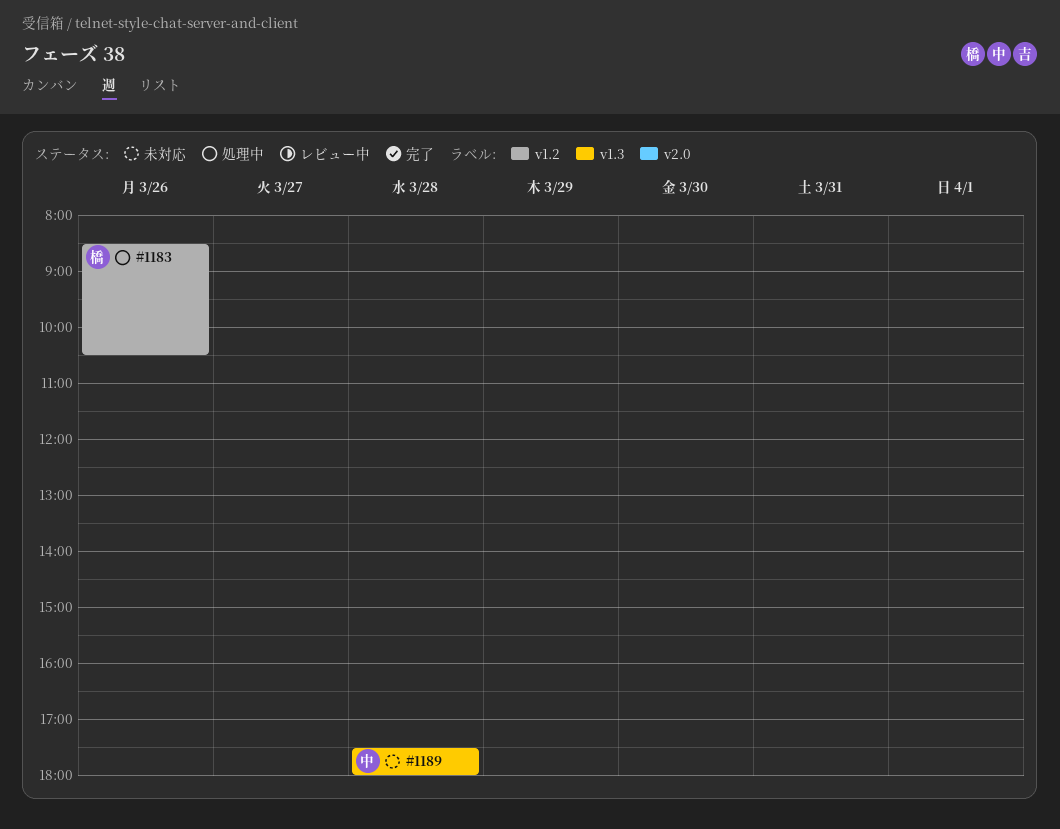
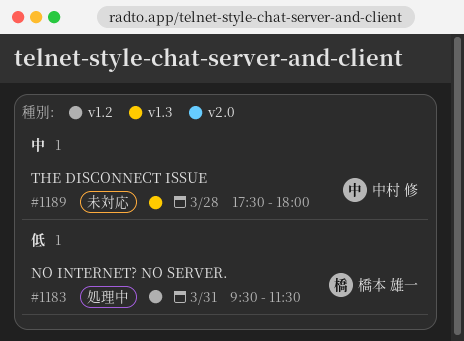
#1183, day: Mar 26 -> Mar 31
#1183, begins: 08:30 -> 09:30
#1183, ends: 10:30 -> 11:30

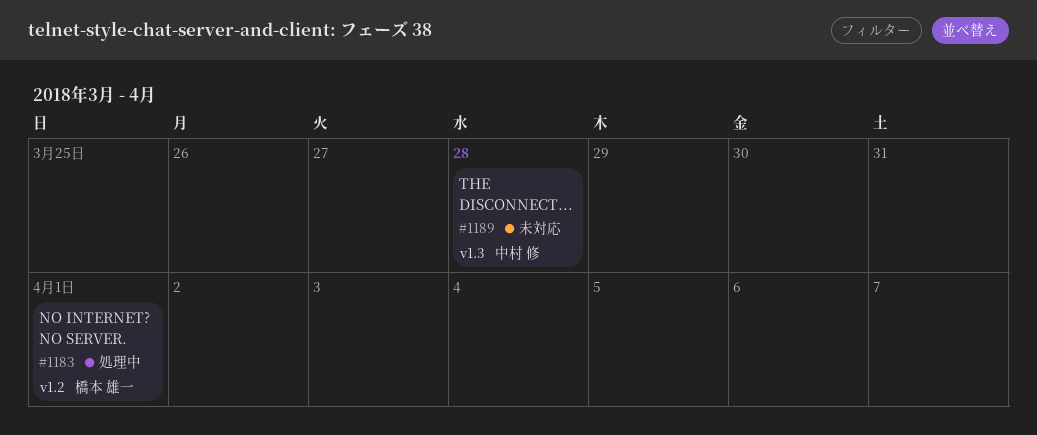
#1183, day: Mar 31 -> Apr 1

